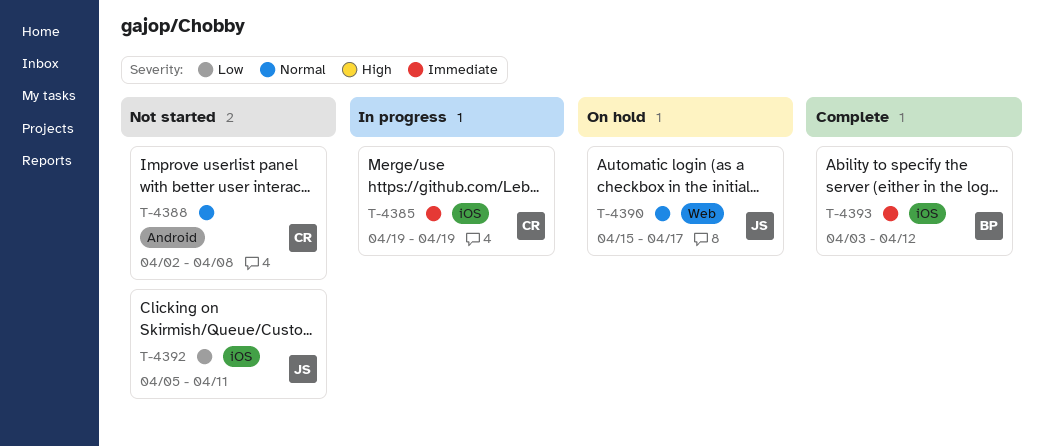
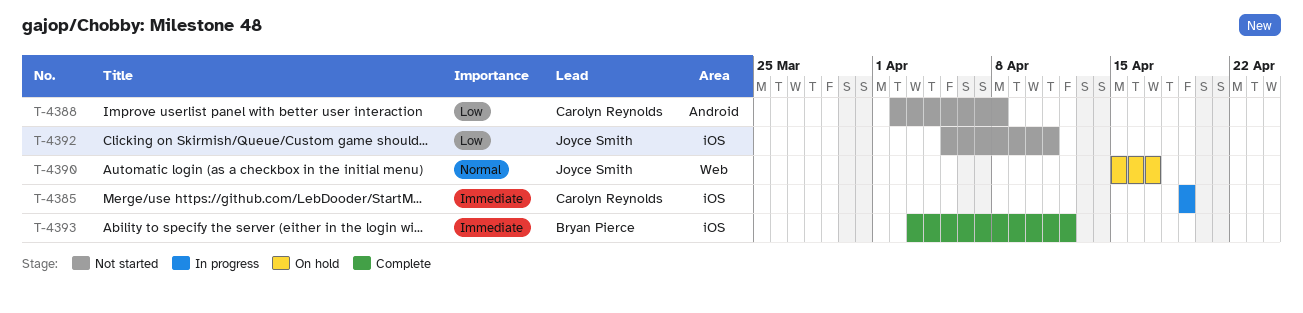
T-4388, priority: Normal -> Low

